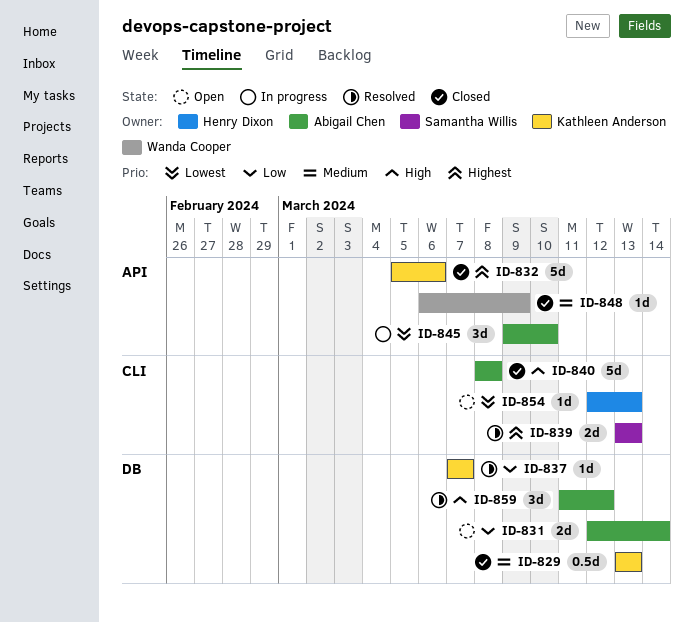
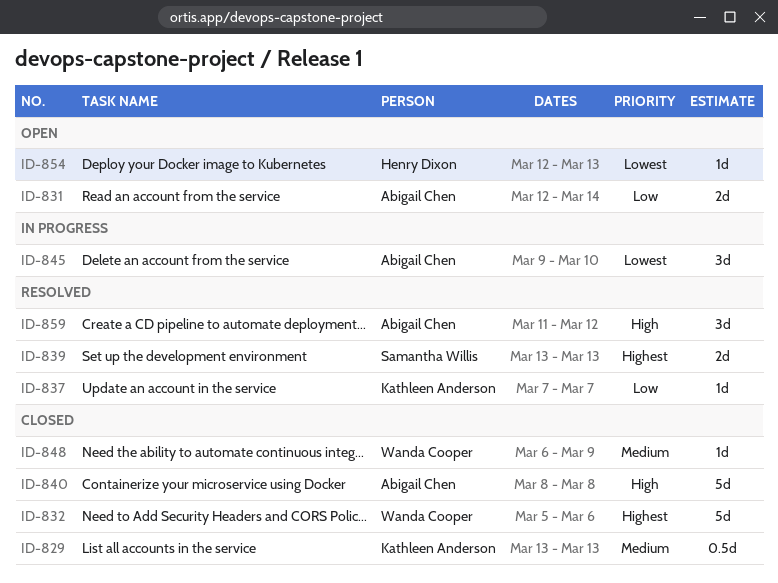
ID-832, owner: Kathleen Anderson -> Wanda Cooper

